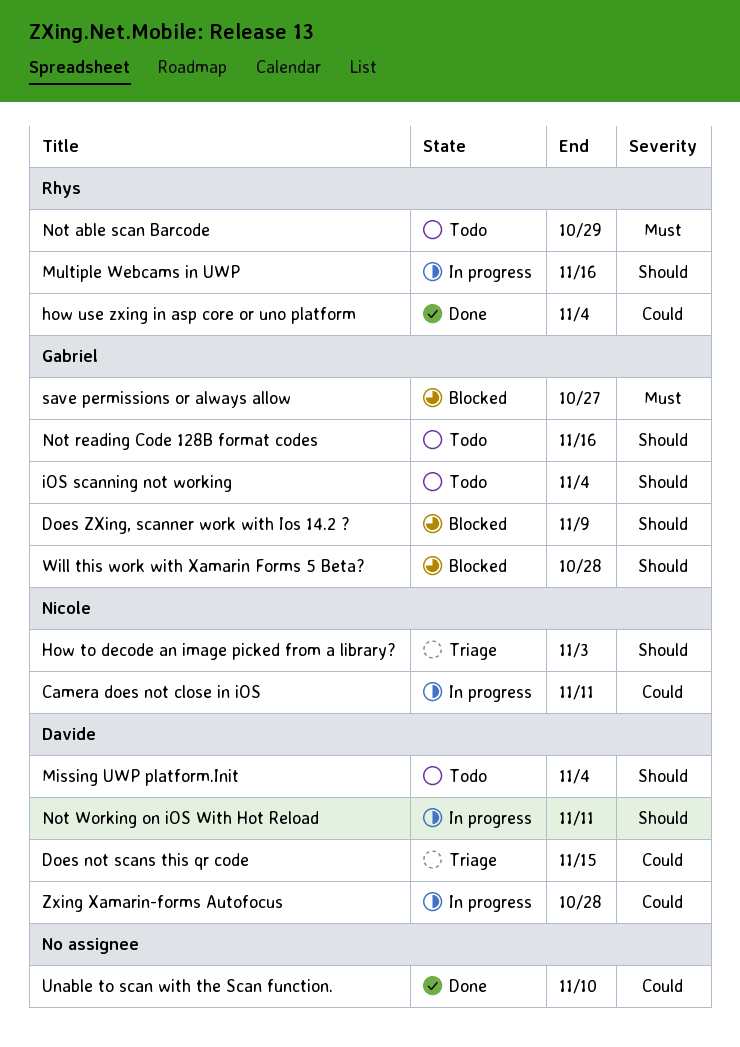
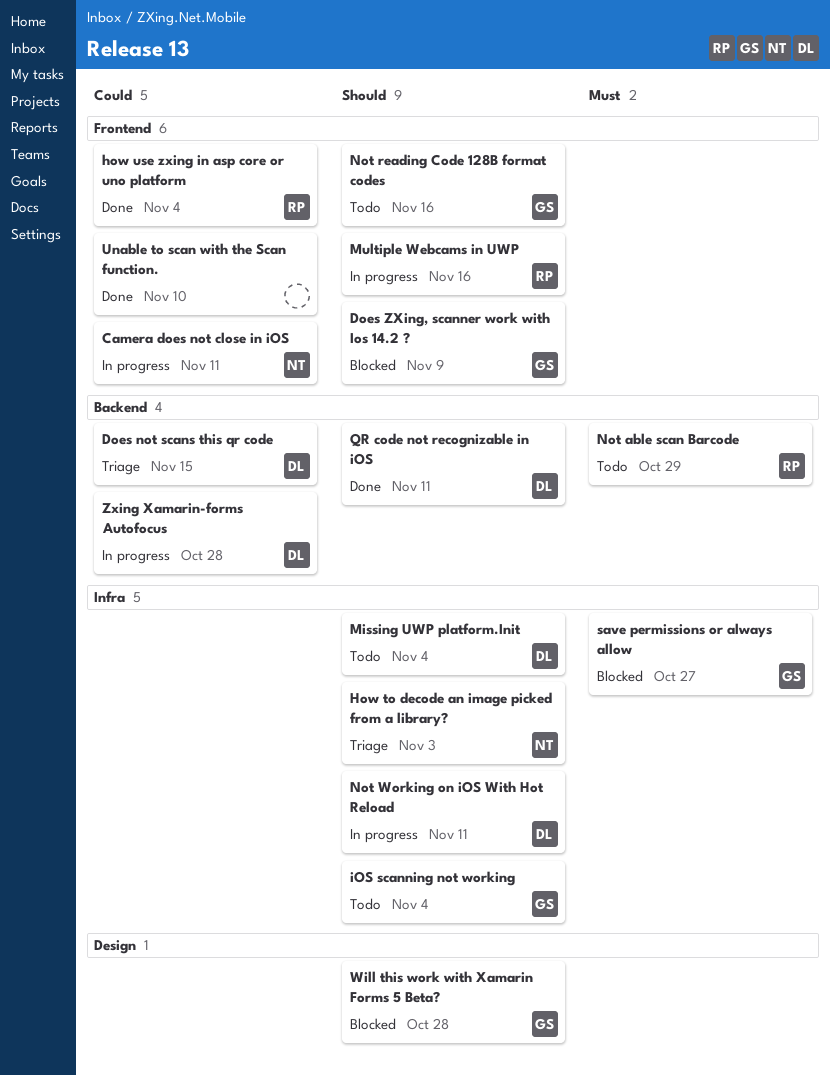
QR code not recognizable in iOS: none -> present

